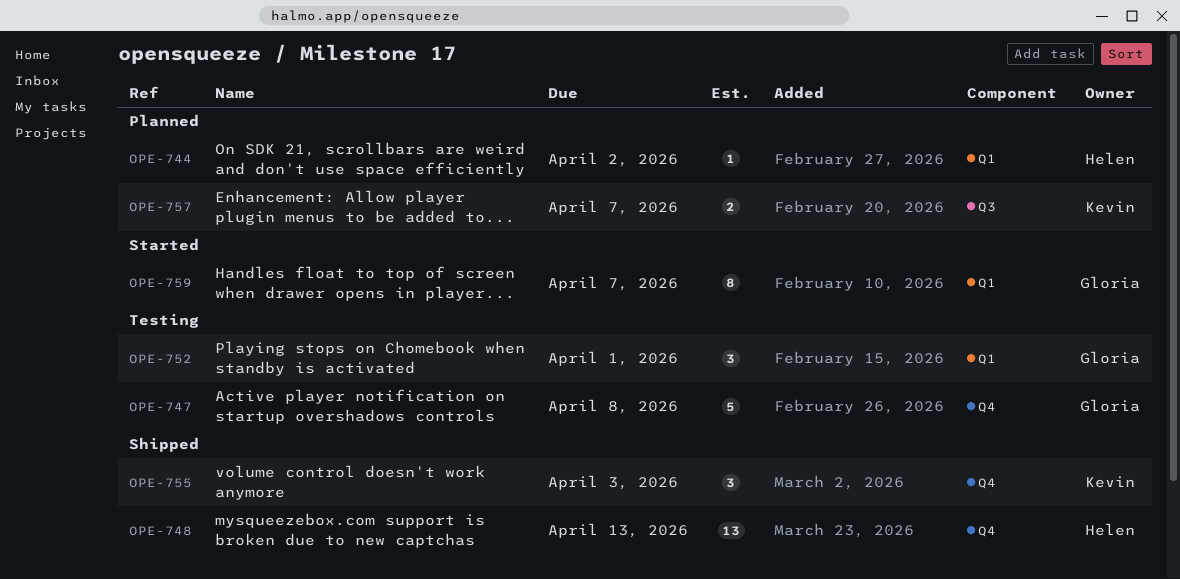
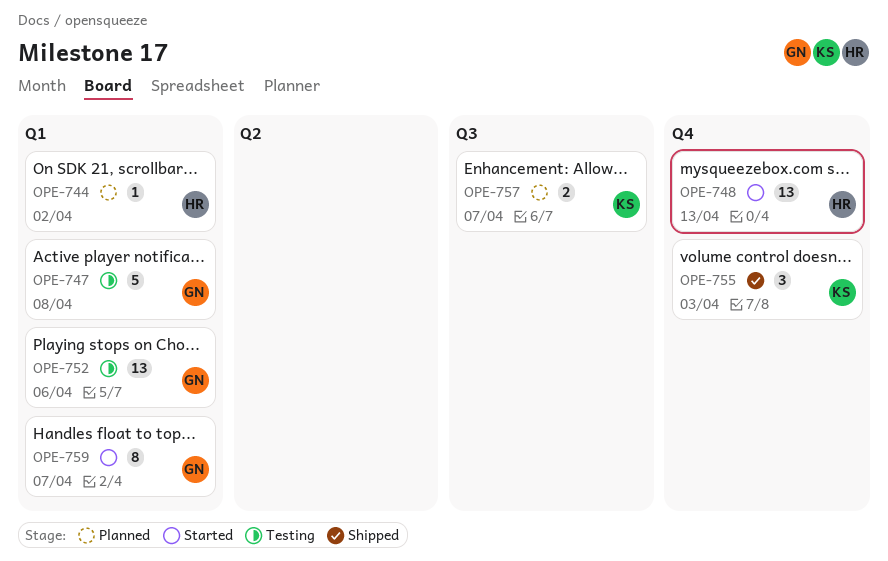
OPE-747, label: Q4 -> Q1
OPE-748, status: Shipped -> Started
OPE-752, estimate: 3 -> 13
OPE-752, due: Apr 1 -> Apr 6

